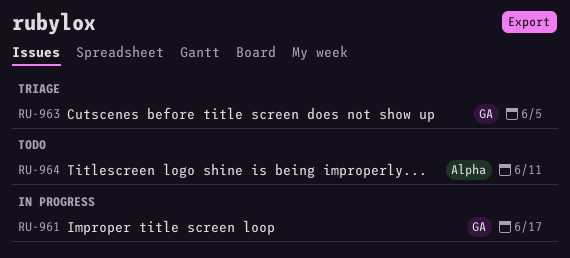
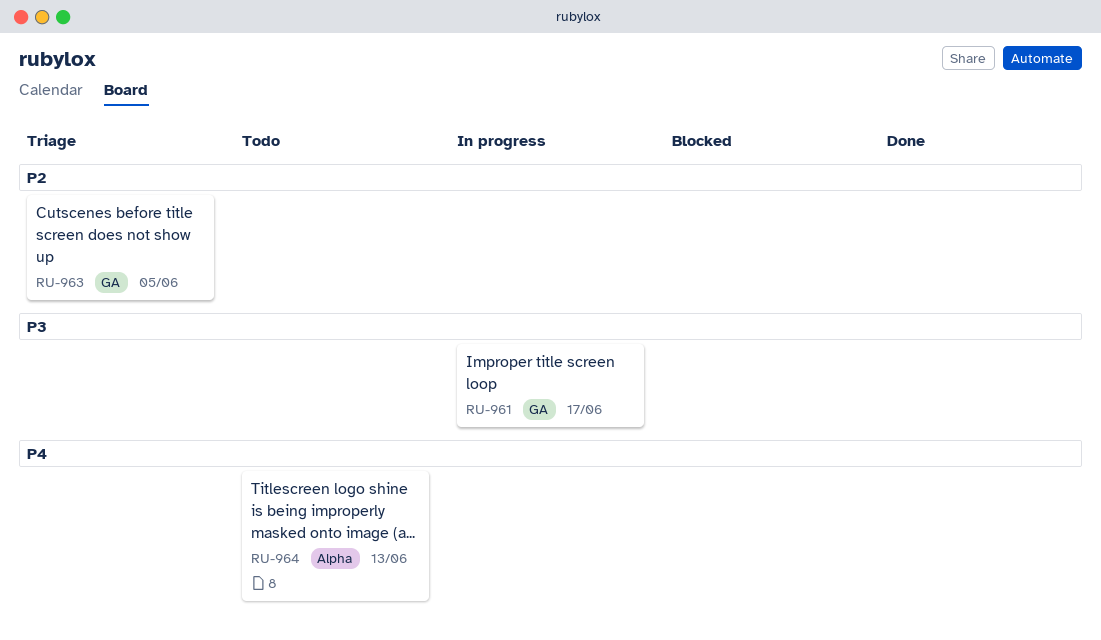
RU-964, due: Jun 11 -> Jun 13

